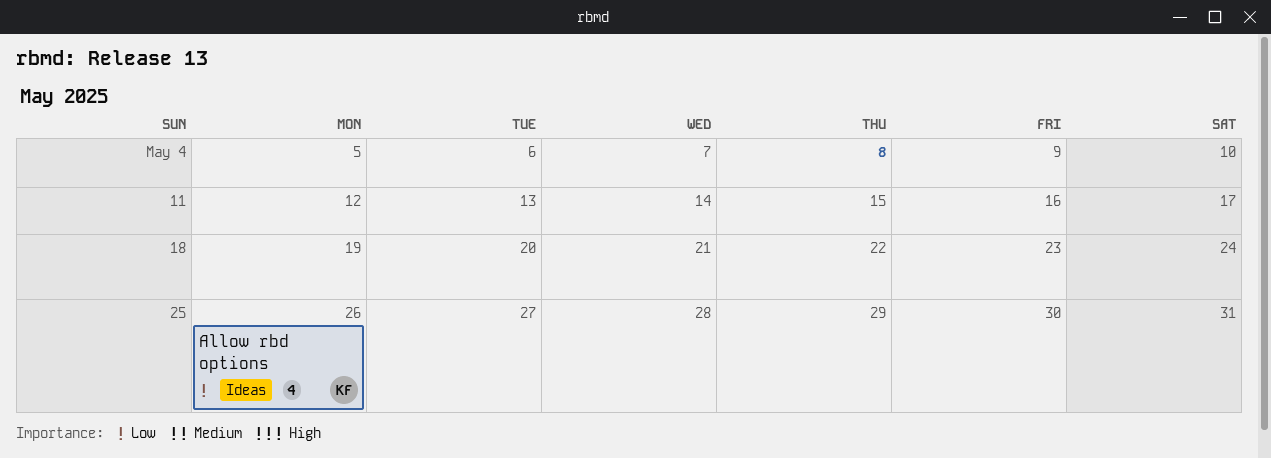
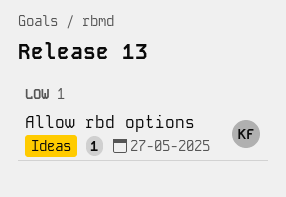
Allow rbd options, estimate: 4 -> 1
Allow rbd options, due: May 26 -> May 27

